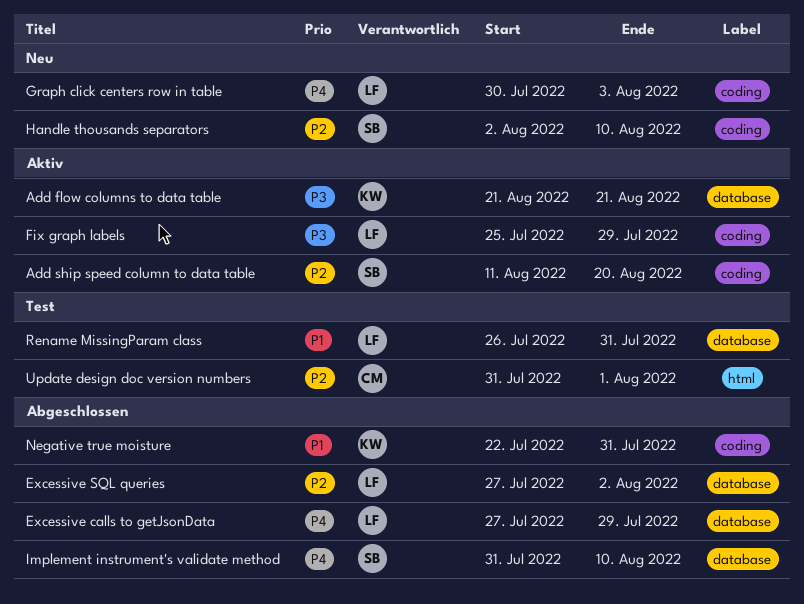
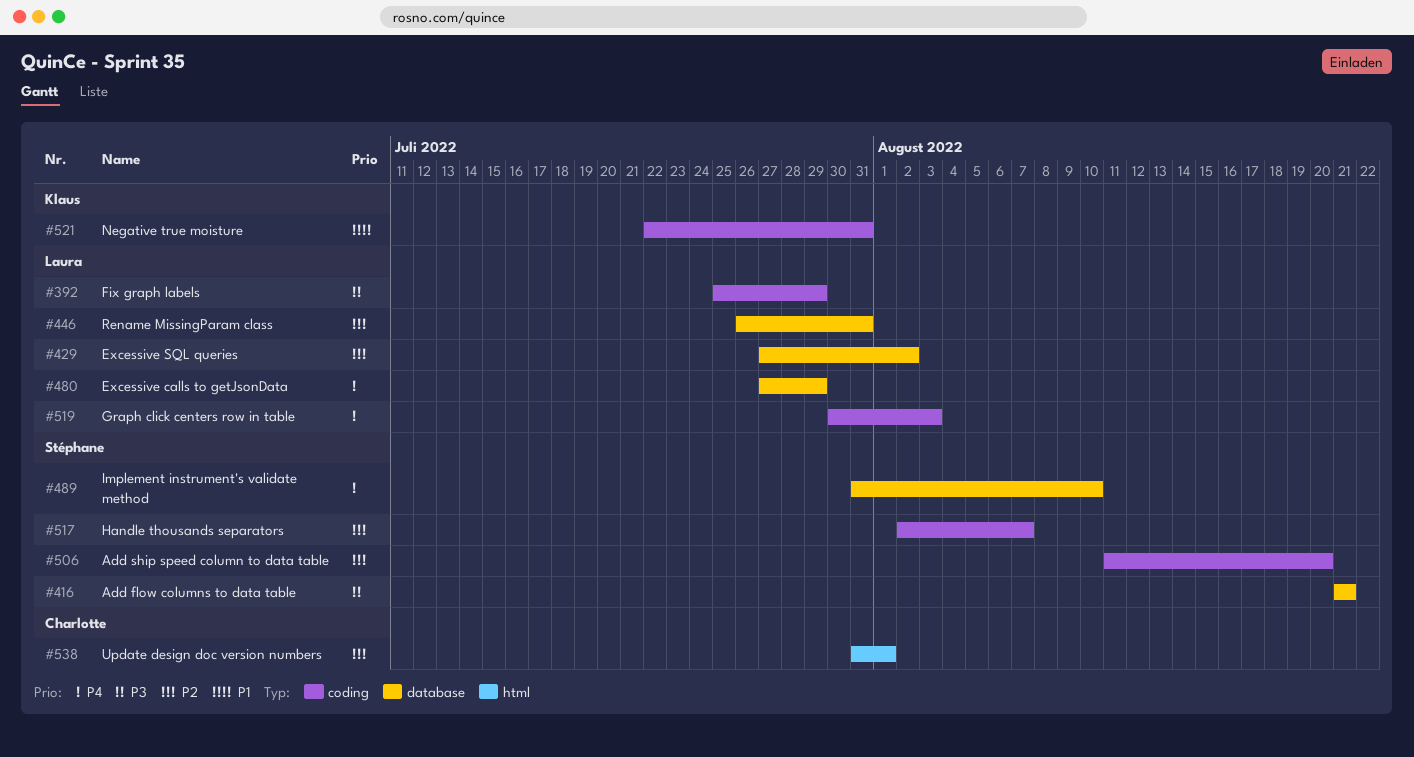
Add flow columns to data table, owner: Klaus -> Stéphane
Handle thousands separators, due: Aug 10 -> Aug 7
Rename MissingParam class, priority: P1 -> P2

